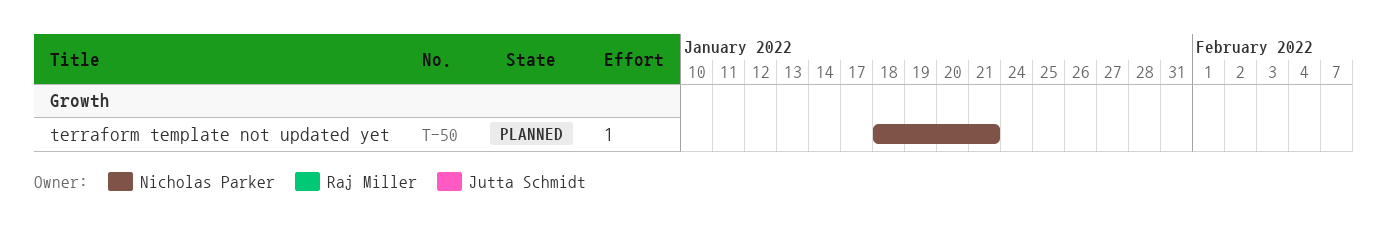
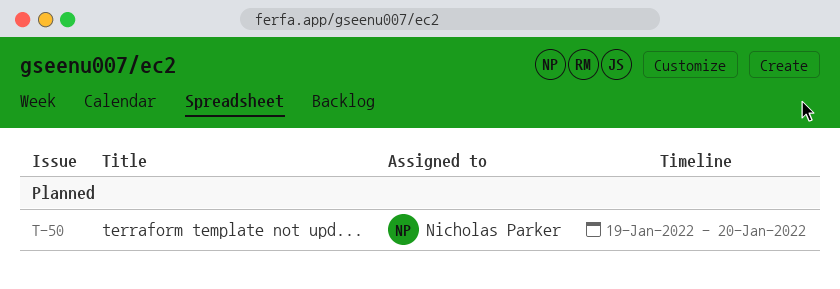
T-50, start: Jan 18 -> Jan 19
T-50, due: Jan 21 -> Jan 20

